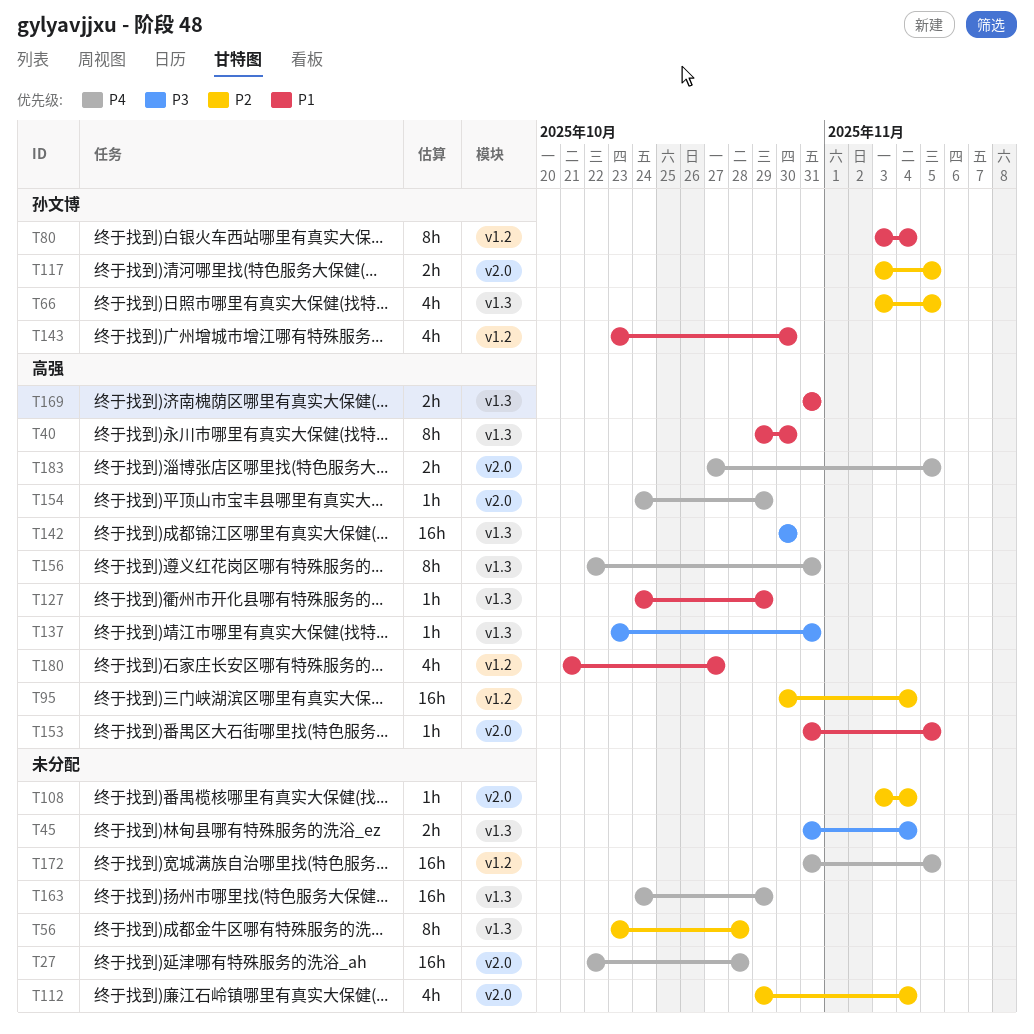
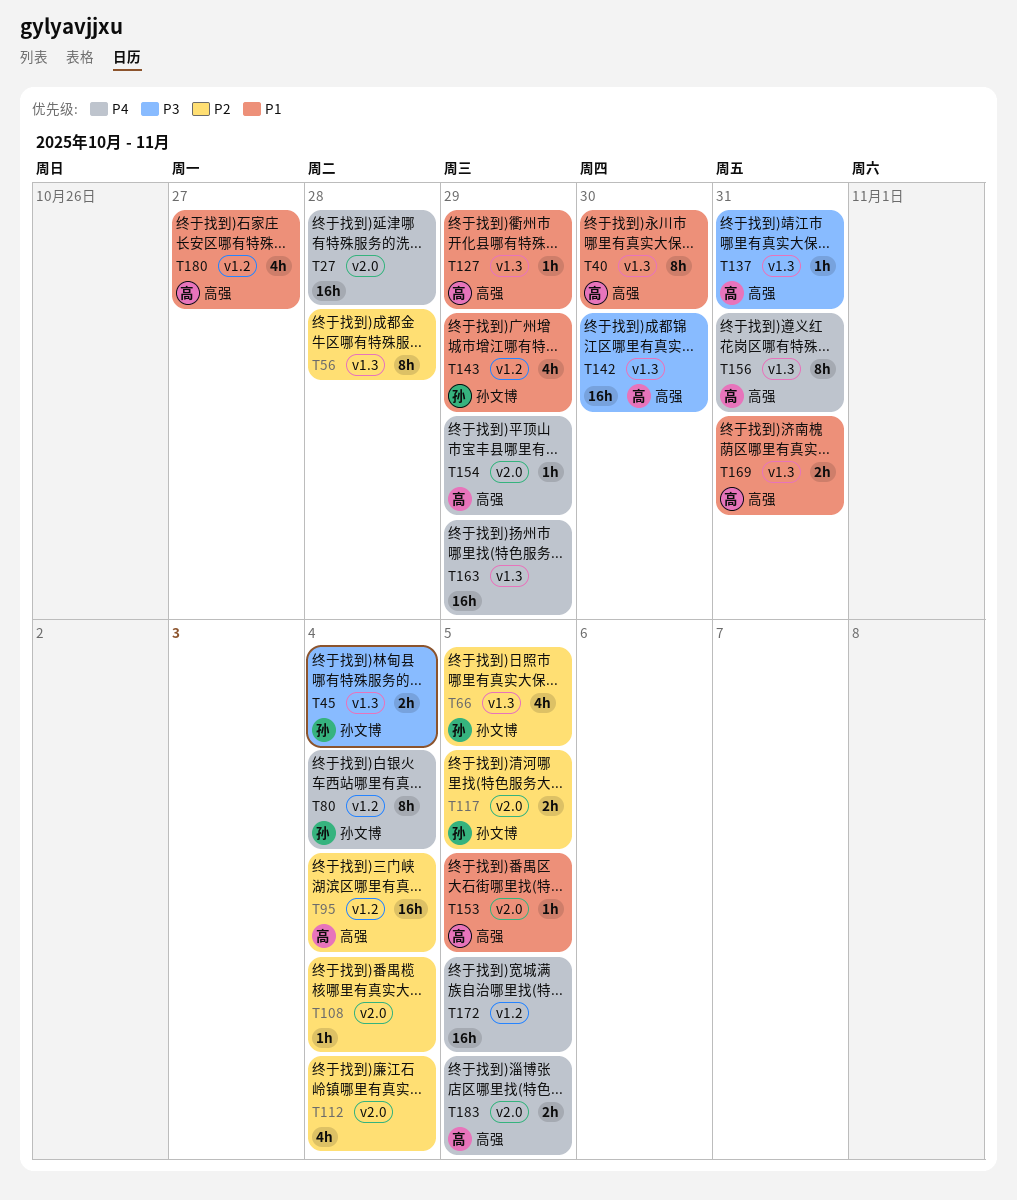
T45, owner: none -> 孙文博
T80, priority: P1 -> P4
T143, due: Oct 30 -> Oct 29

